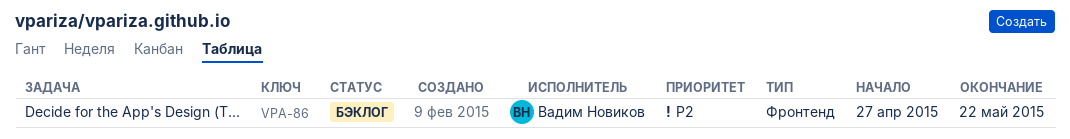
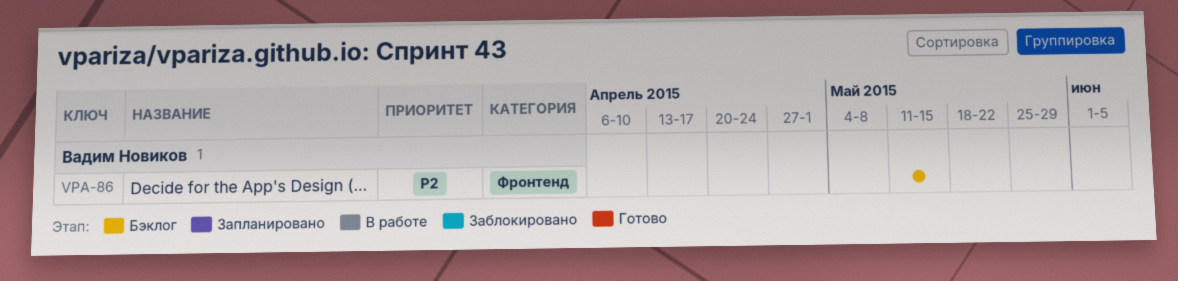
VPA-86, start: Apr 27 -> May 11
VPA-86, due: May 22 -> May 15

